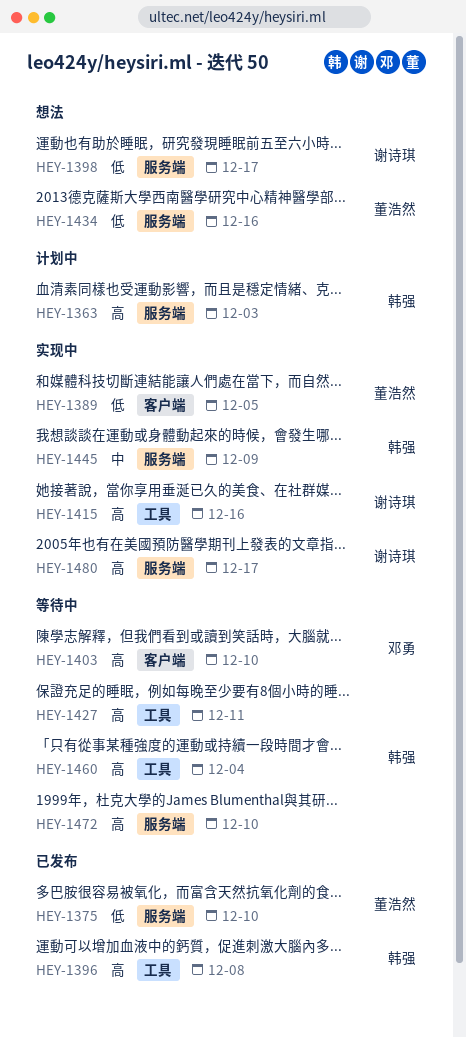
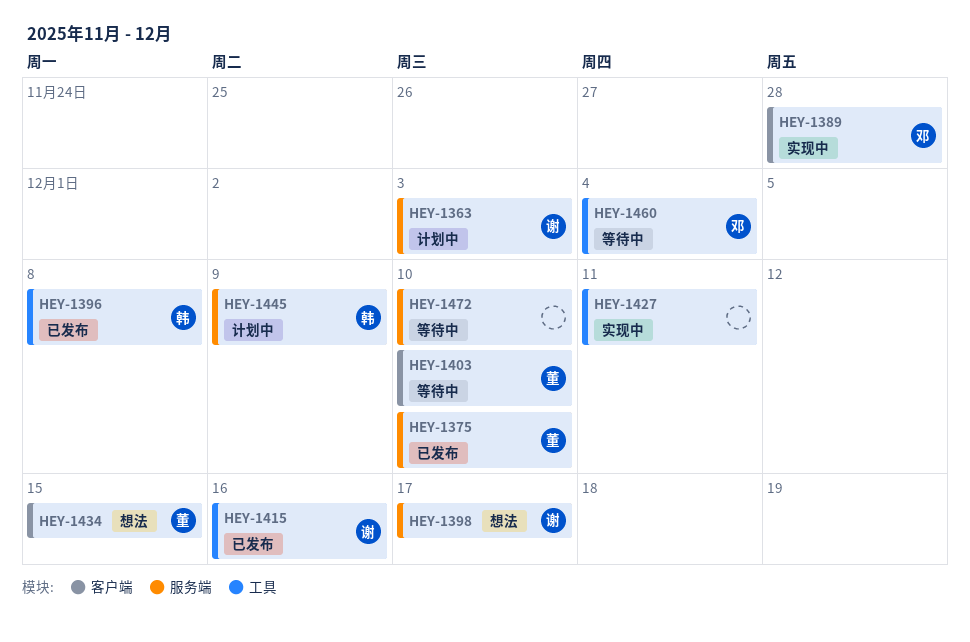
HEY-1363, owner: 韩强 -> 谢诗琪
HEY-1389, owner: 董浩然 -> 邓勇
HEY-1389, due: Dec 5 -> Nov 28
HEY-1403, owner: 邓勇 -> 董浩然
HEY-1415, status: 实现中 -> 已发布
HEY-1427, status: 等待中 -> 实现中
HEY-1434, label: 服务端 -> 客户端
HEY-1434, due: Dec 16 -> Dec 15
HEY-1445, status: 实现中 -> 计划中
HEY-1460, owner: 韩强 -> 邓勇
HEY-1480: present -> none

